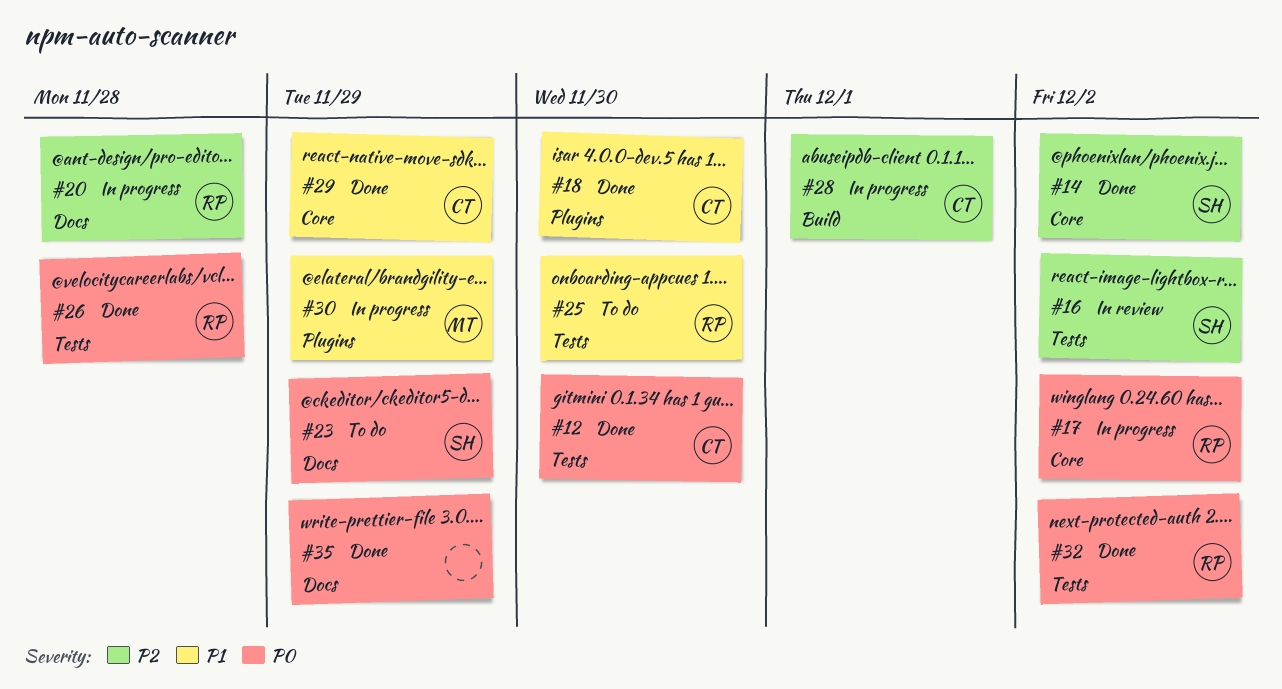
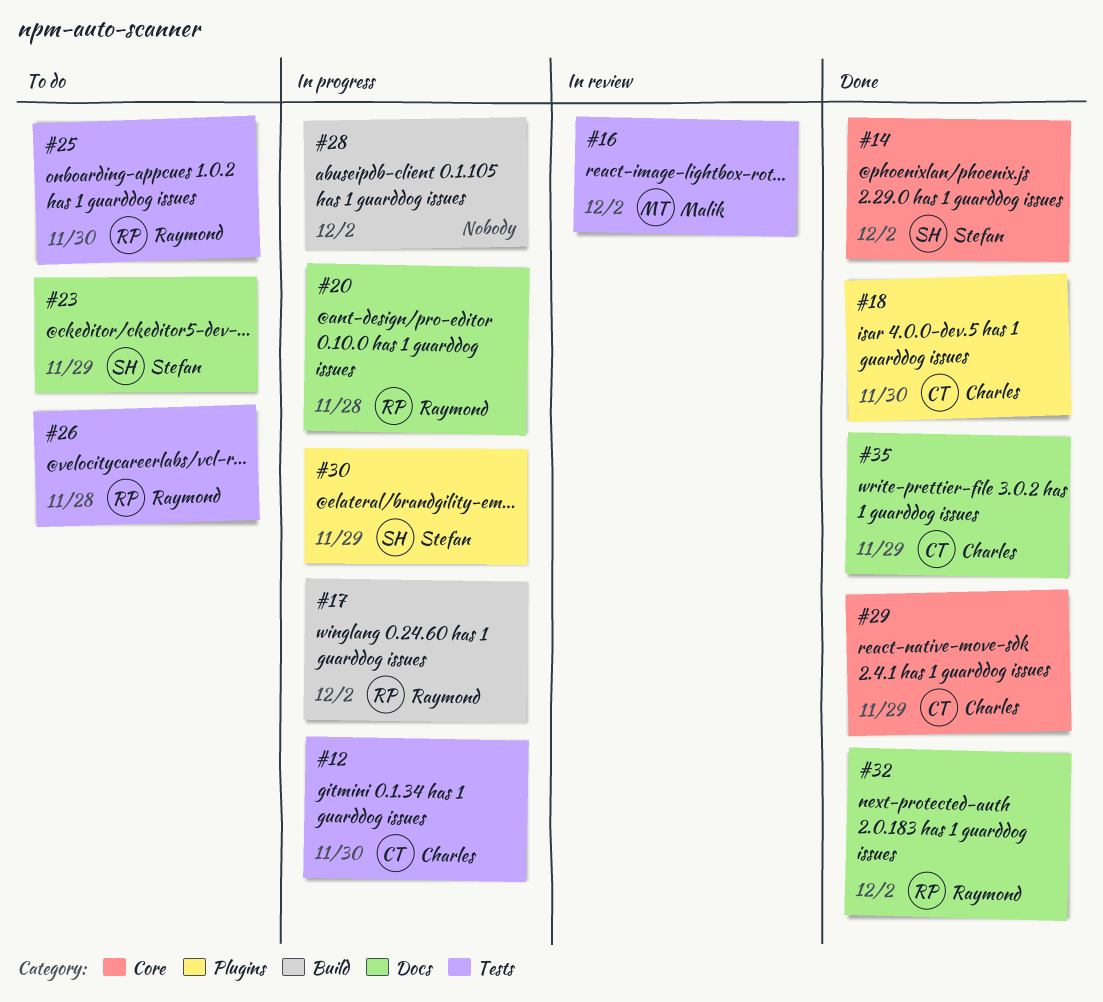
#12, status: Done -> In progress
#16, owner: Stefan -> Malik
#17, label: Core -> Build
#26, status: Done -> To do
#28, owner: Charles -> none
#28, due: Dec 1 -> Dec 2
#30, owner: Malik -> Stefan
#32, label: Tests -> Docs
#35, owner: none -> Charles

